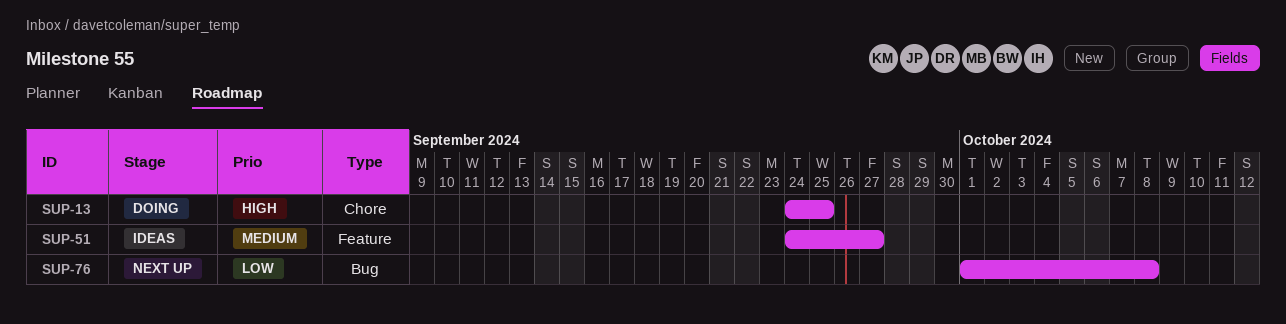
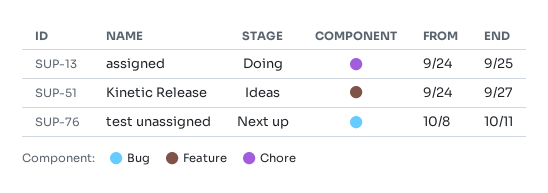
SUP-76, start: Oct 1 -> Oct 8
SUP-76, due: Oct 8 -> Oct 11

